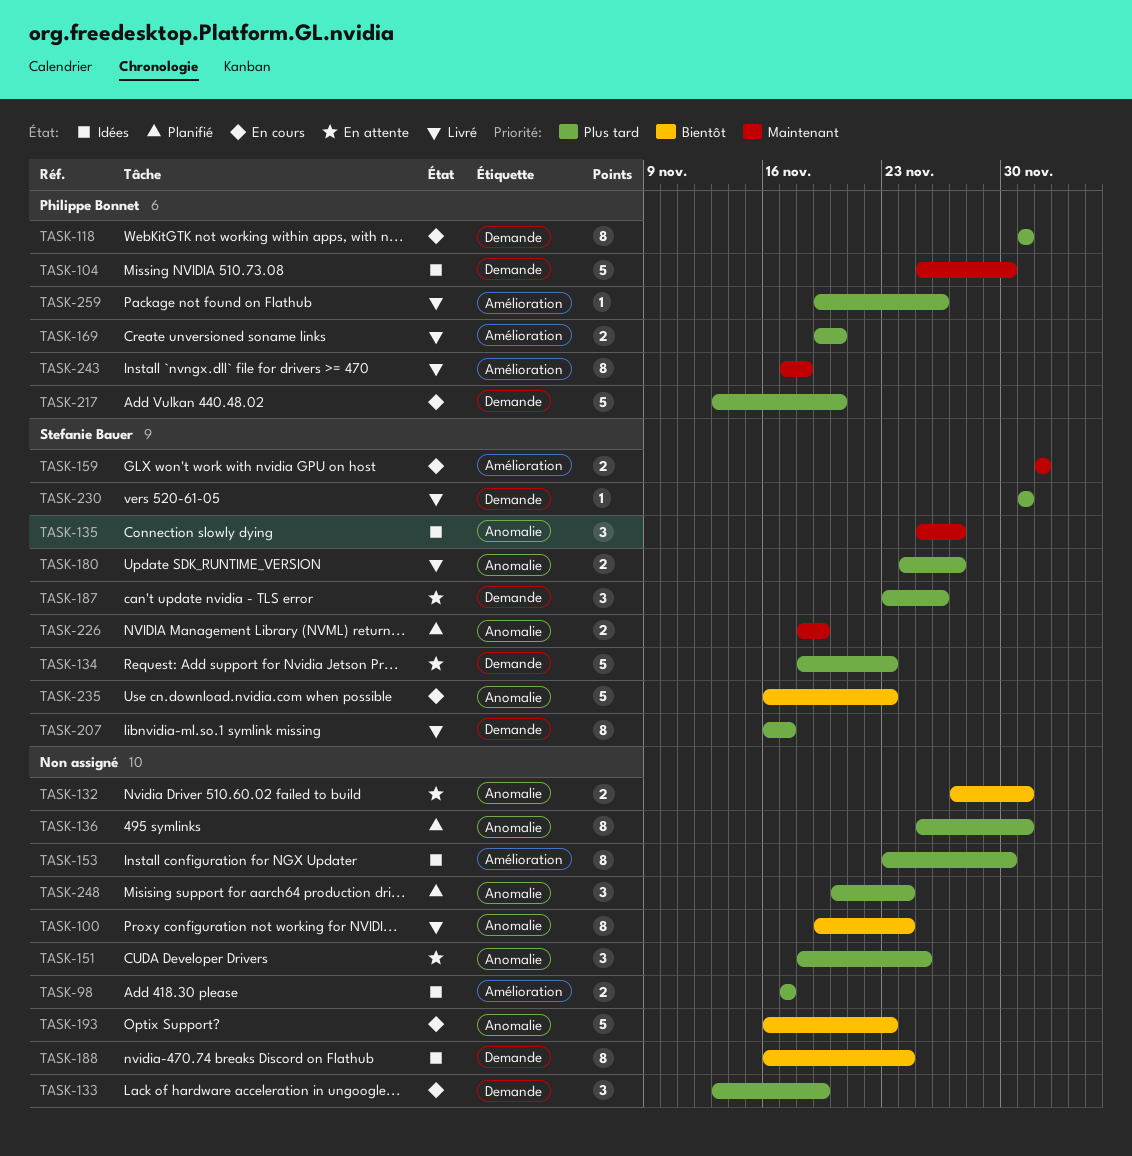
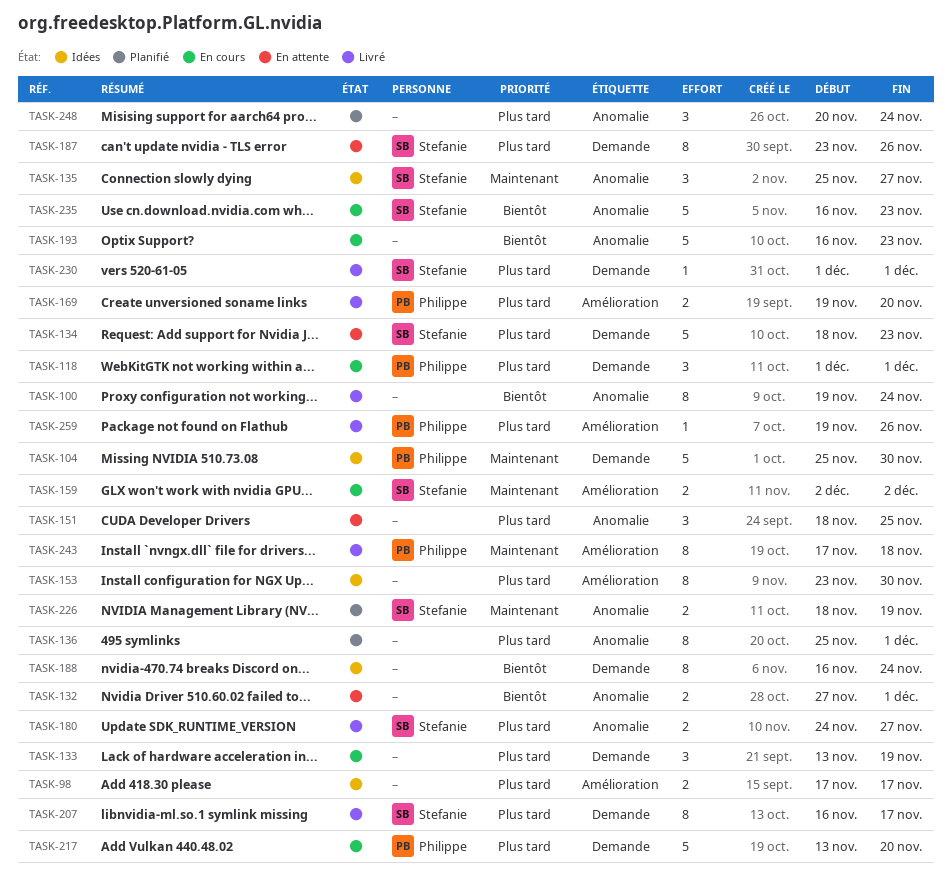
TASK-118, estimate: 8 -> 3
TASK-187, estimate: 3 -> 8

